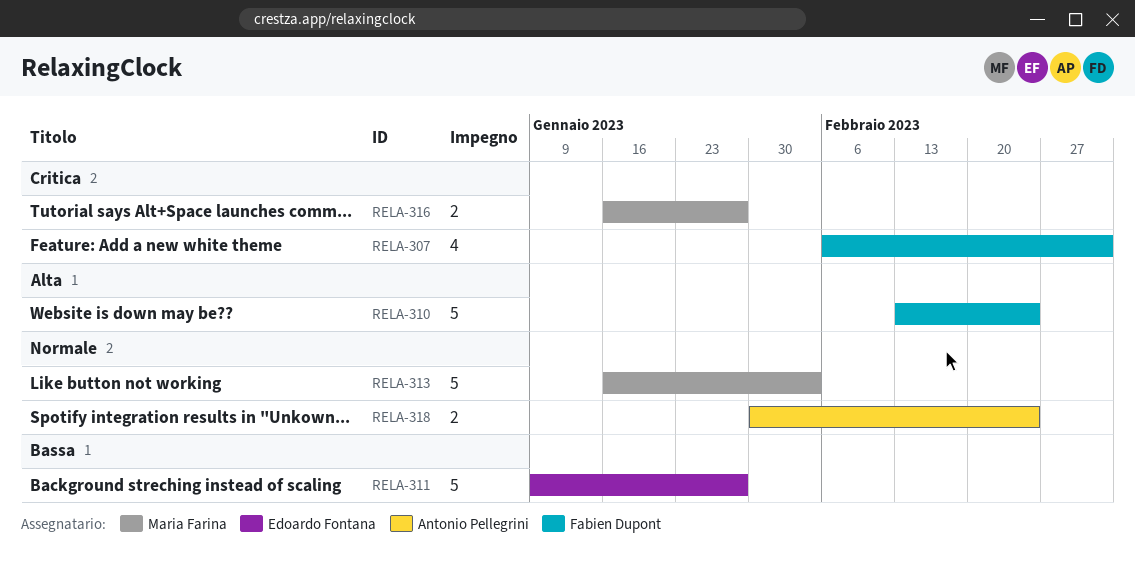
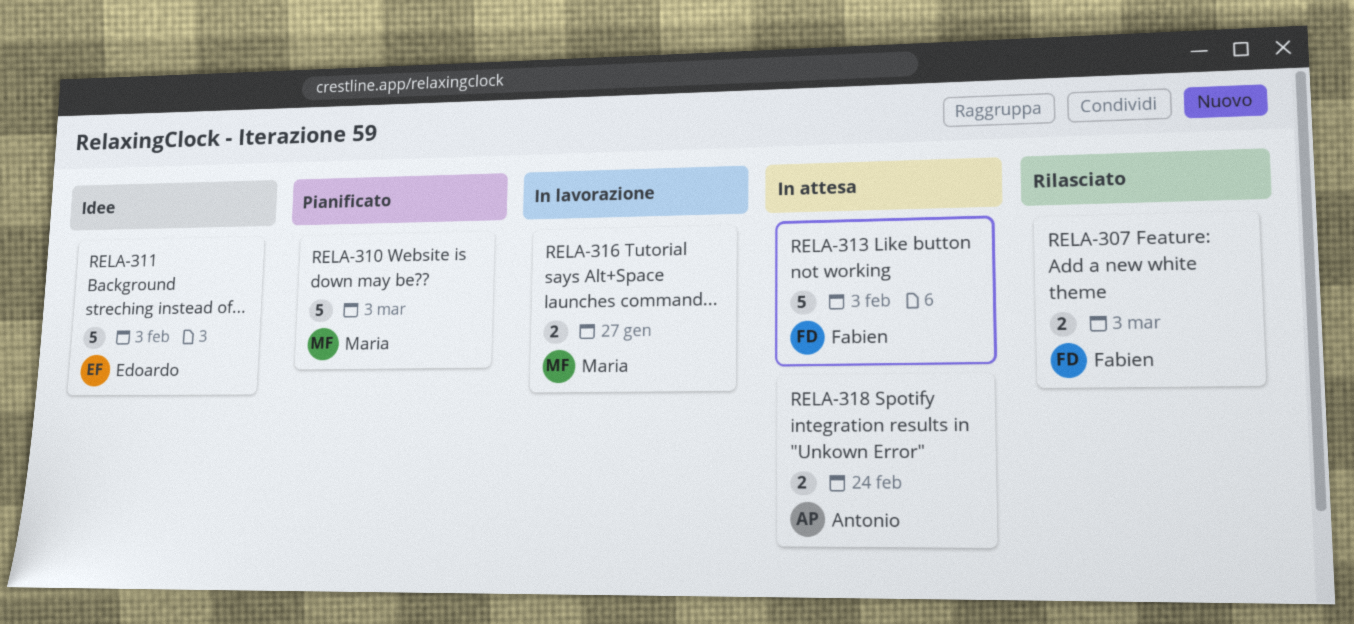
RELA-307, estimate: 4 -> 2
RELA-310, owner: Fabien Dupont -> Maria Farina
RELA-310, due: Feb 24 -> Mar 3
RELA-311, due: Jan 27 -> Feb 3
RELA-313, owner: Maria Farina -> Fabien Dupont

